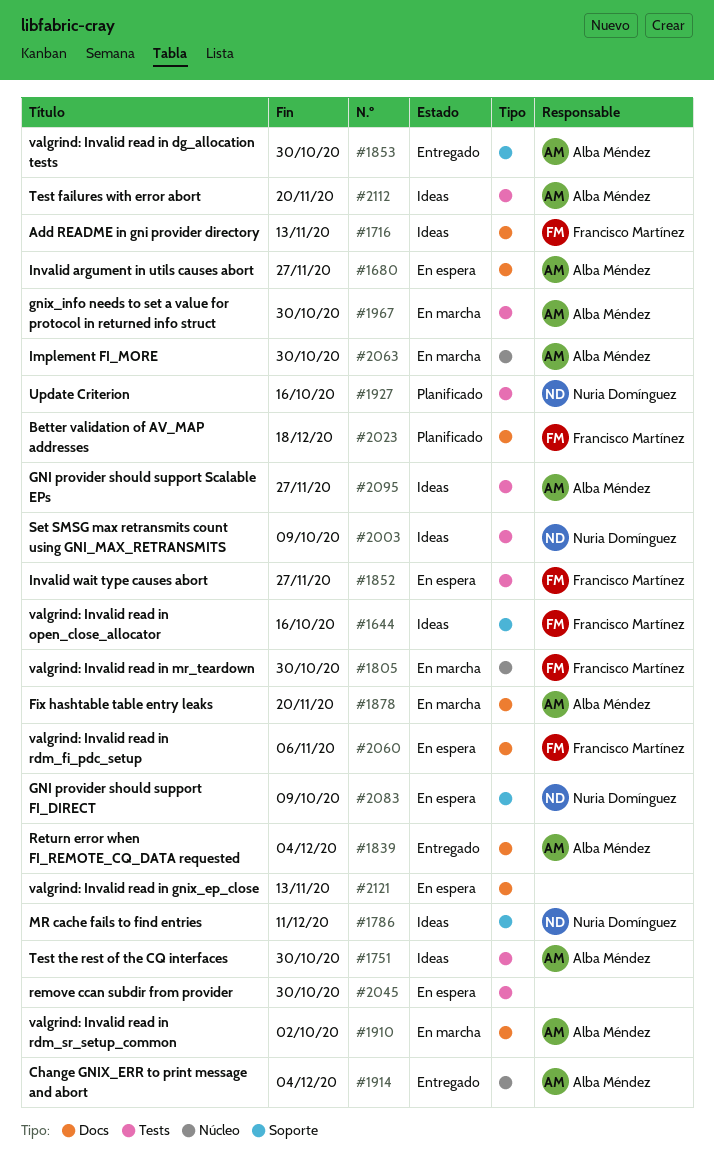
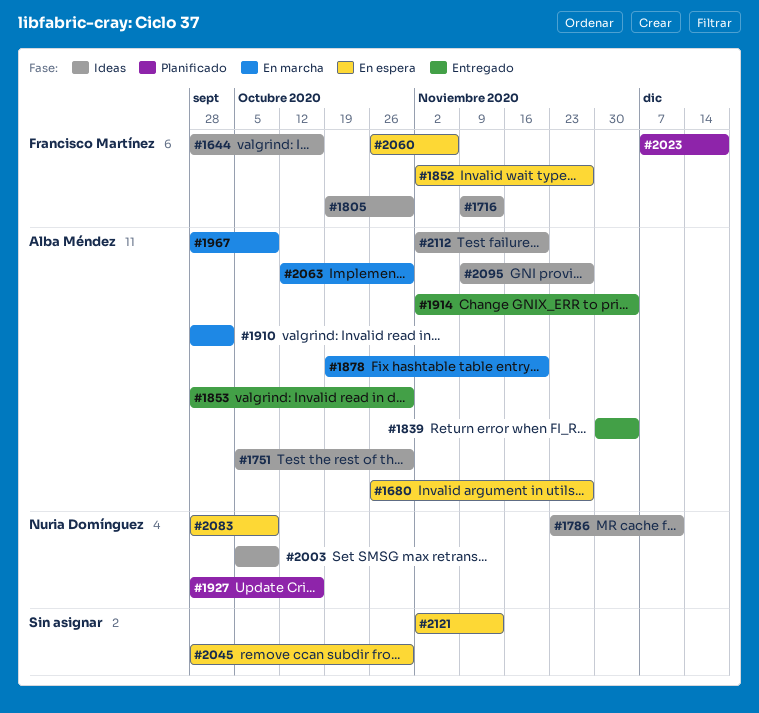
#1805, status: En marcha -> Ideas
#1967, due: Oct 30 -> Oct 9

